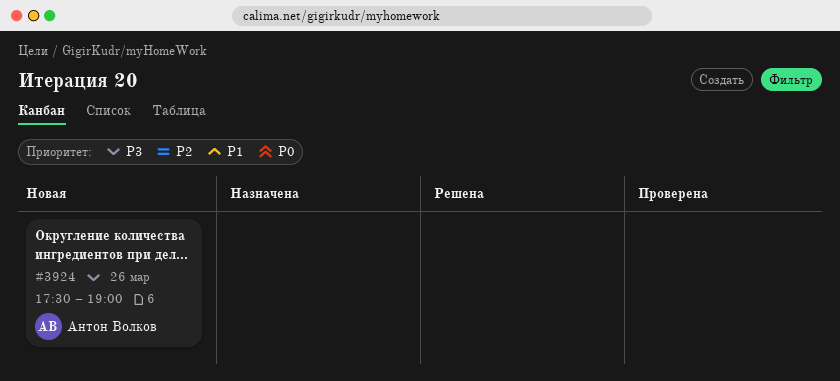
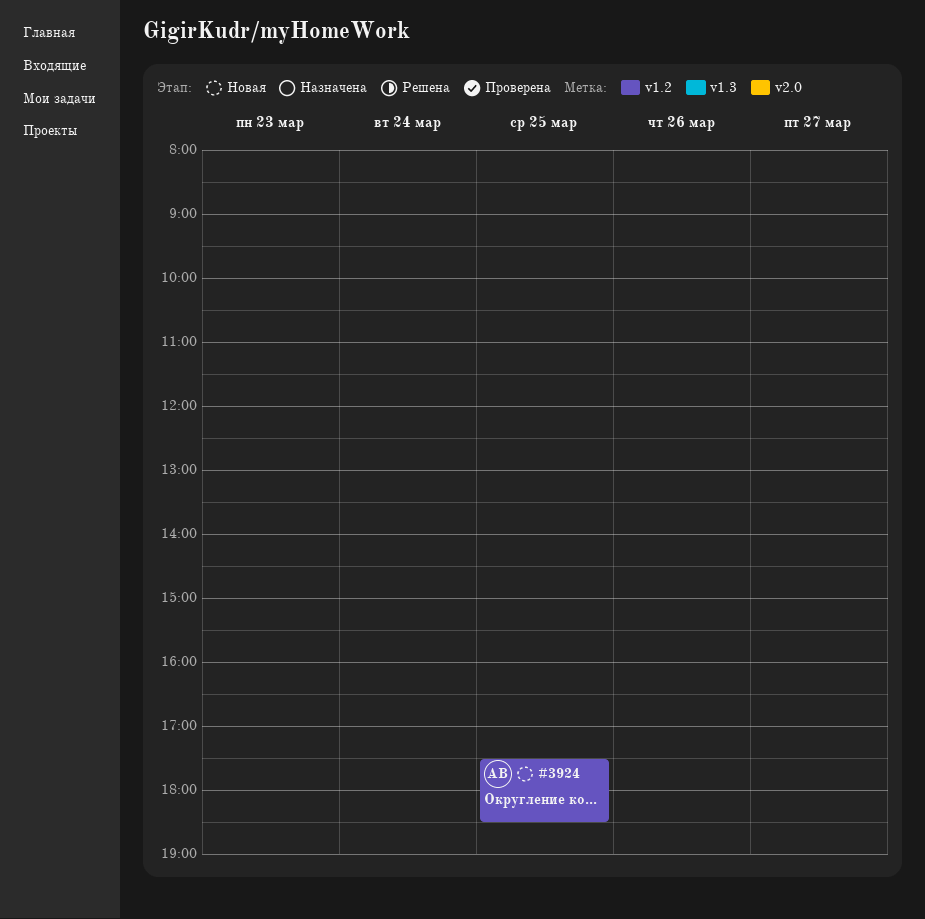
#3924, day: Mar 26 -> Mar 25
#3924, ends: 19:00 -> 18:30

